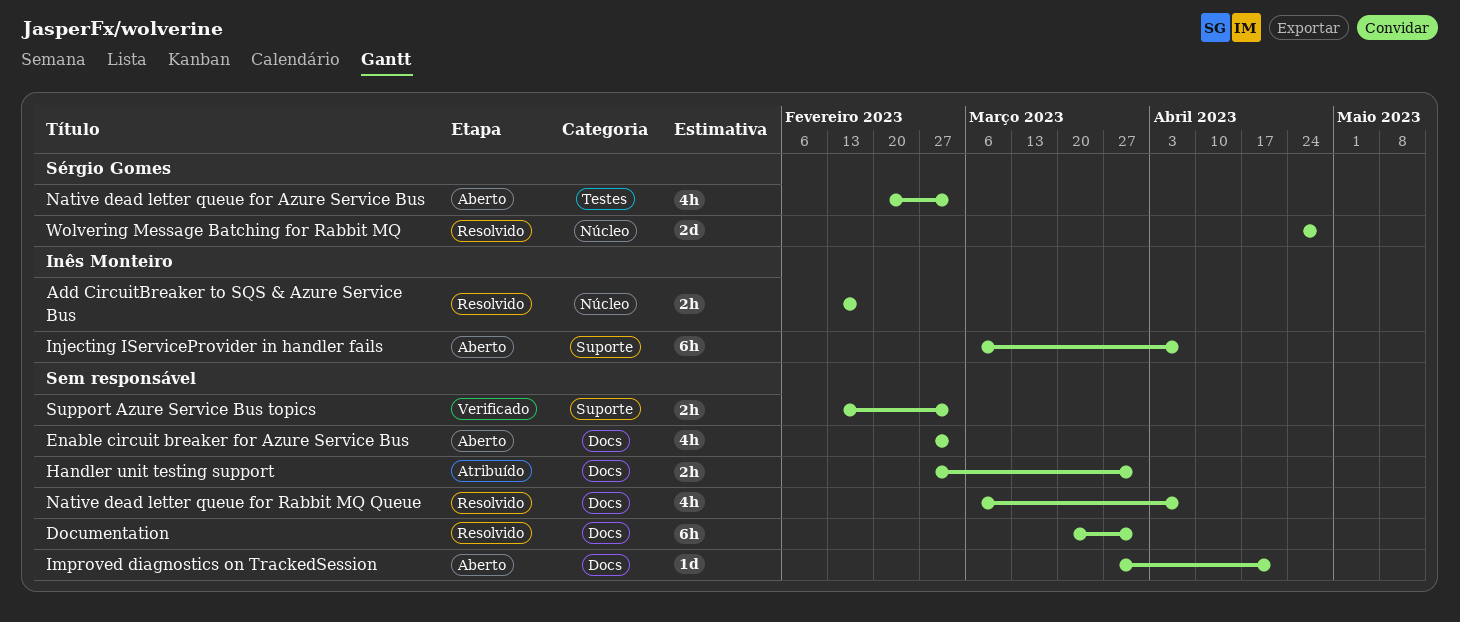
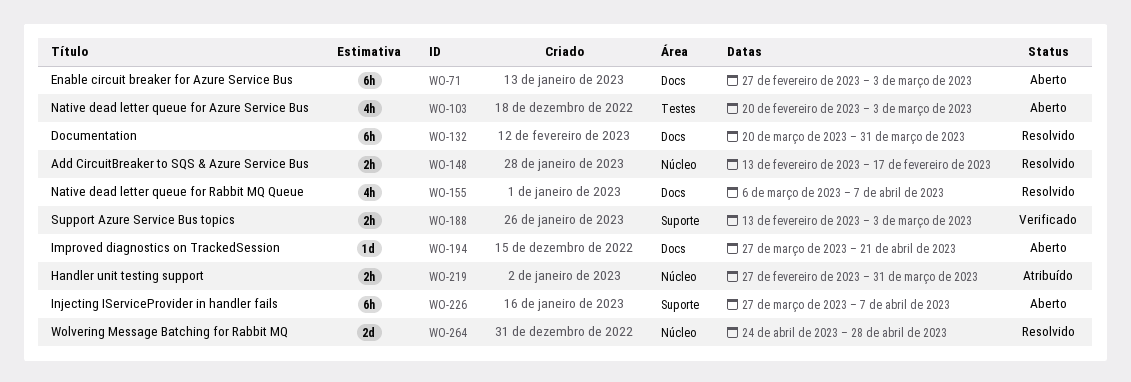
Enable circuit breaker for Azure Service Bus, estimate: 4h -> 6h
Handler unit testing support, label: Docs -> Núcleo
Injecting IServiceProvider in handler fails, start: Mar 6 -> Mar 27

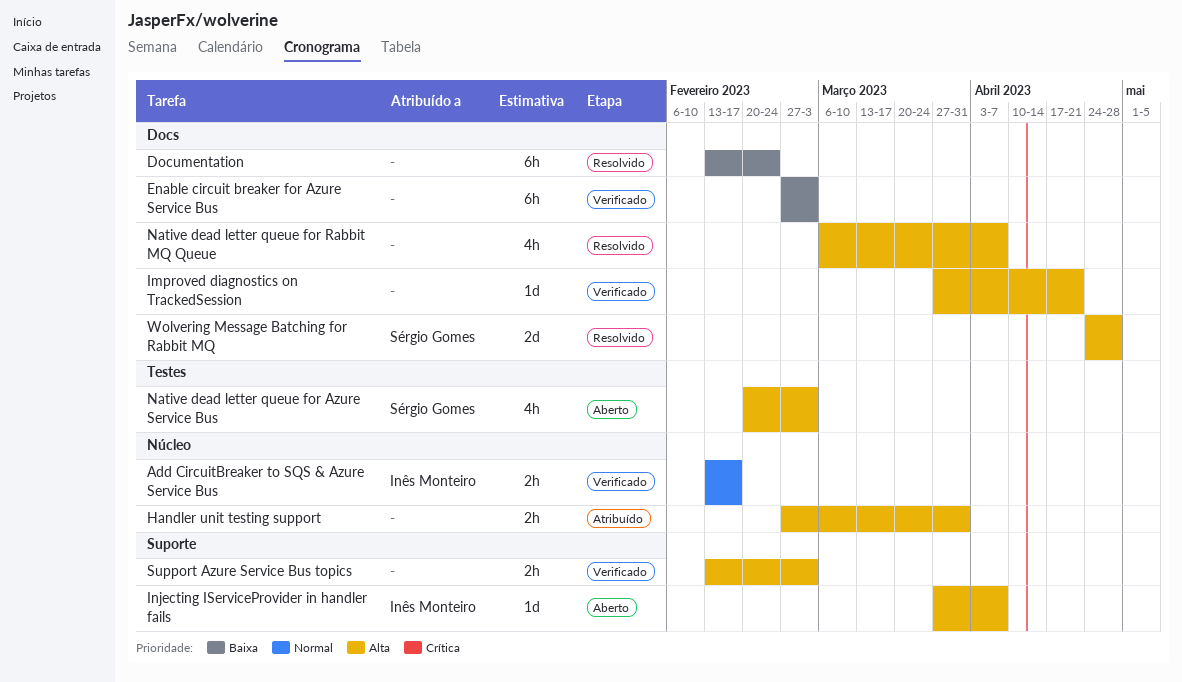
Add CircuitBreaker to SQS & Azure Service Bus, status: Resolvido -> Verificado
Documentation, start: Mar 20 -> Feb 13
Documentation, due: Mar 31 -> Feb 24
Enable circuit breaker for Azure Service Bus, status: Aberto -> Verificado
Improved diagnostics on TrackedSession, status: Aberto -> Verificado
Injecting IServiceProvider in handler fails, estimate: 6h -> 1d
Wolvering Message Batching for Rabbit MQ, label: Núcleo -> Docs

